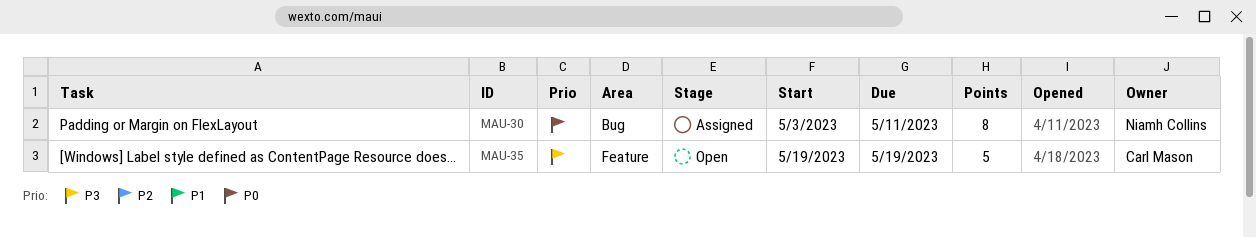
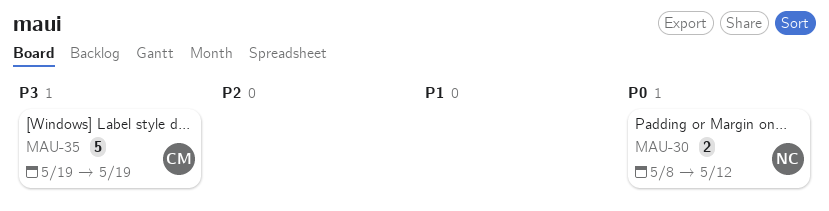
MAU-30, estimate: 8 -> 2
MAU-30, start: May 3 -> May 8
MAU-30, due: May 11 -> May 12

